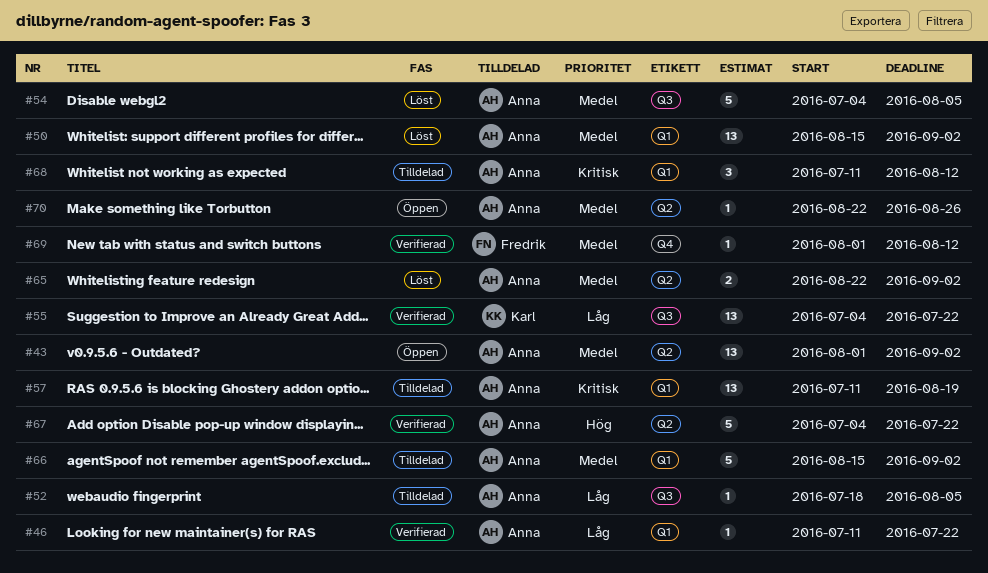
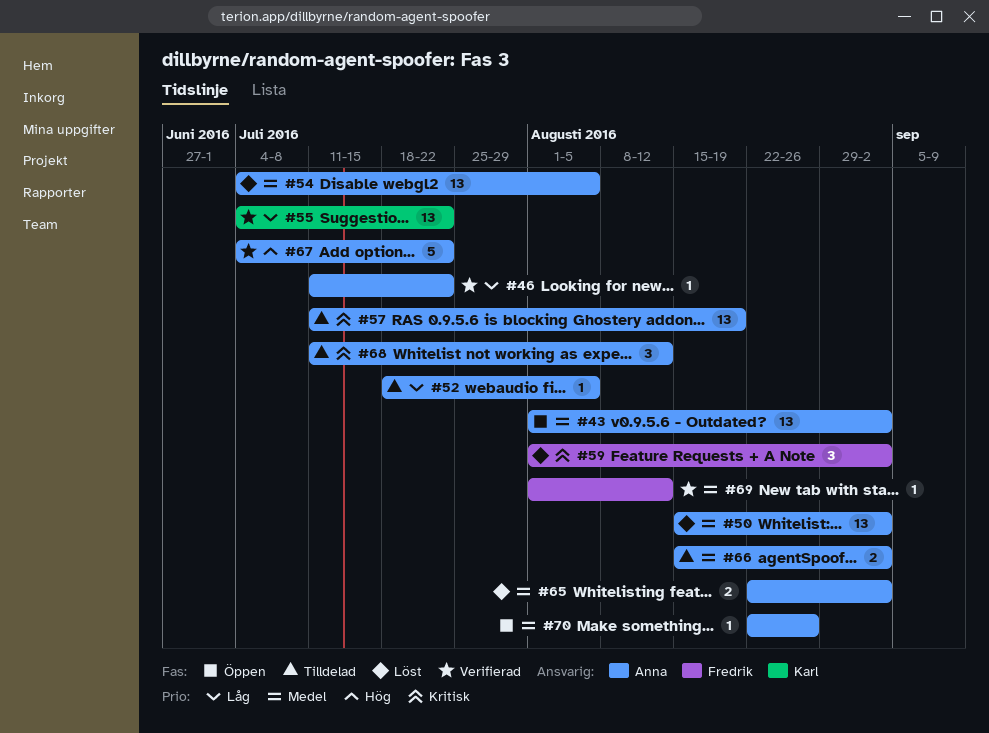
#54, estimate: 5 -> 13
#59: none -> present
#66, estimate: 5 -> 2

